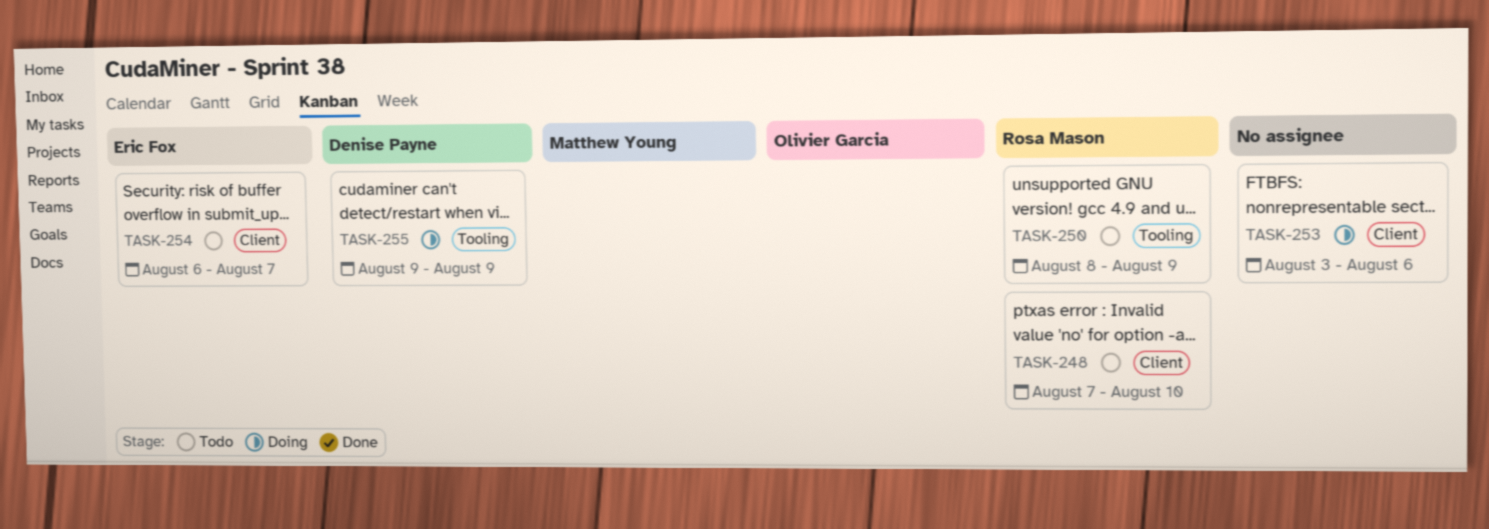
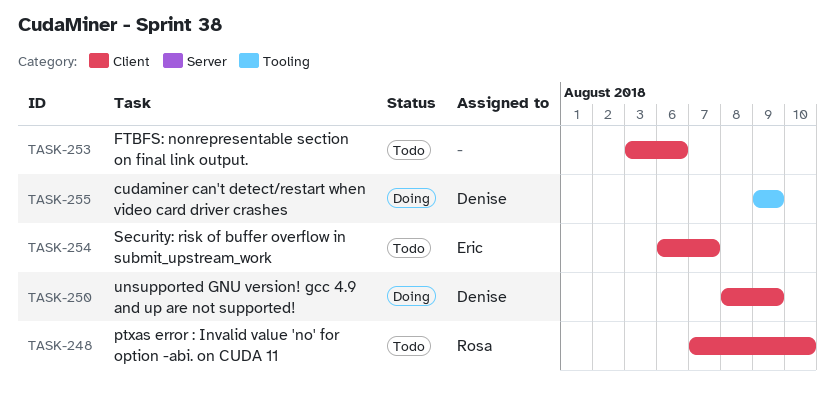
TASK-250, status: Todo -> Doing
TASK-250, owner: Rosa Mason -> Denise Payne
TASK-250, label: Tooling -> Client
TASK-253, status: Doing -> Todo

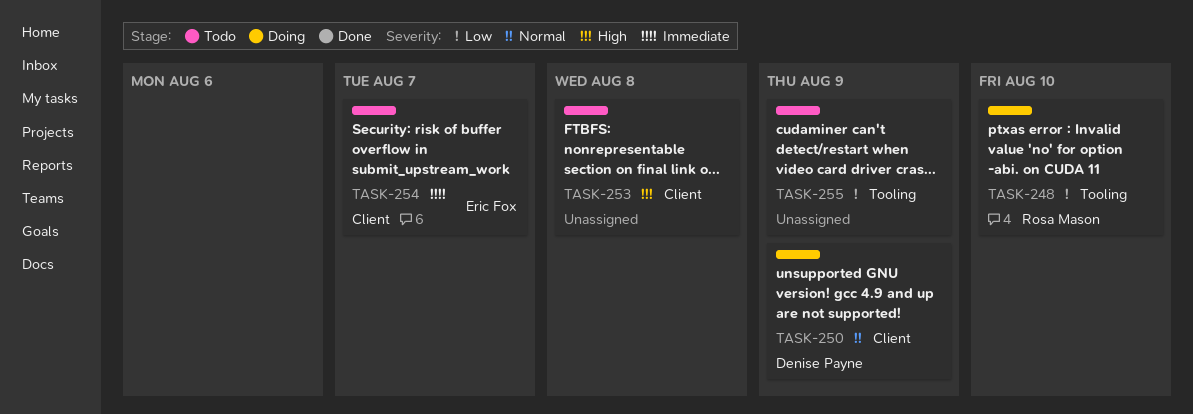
TASK-248, status: Todo -> Doing
TASK-248, label: Client -> Tooling
TASK-253, due: Aug 6 -> Aug 8
TASK-255, status: Doing -> Todo
TASK-255, owner: Denise Payne -> none

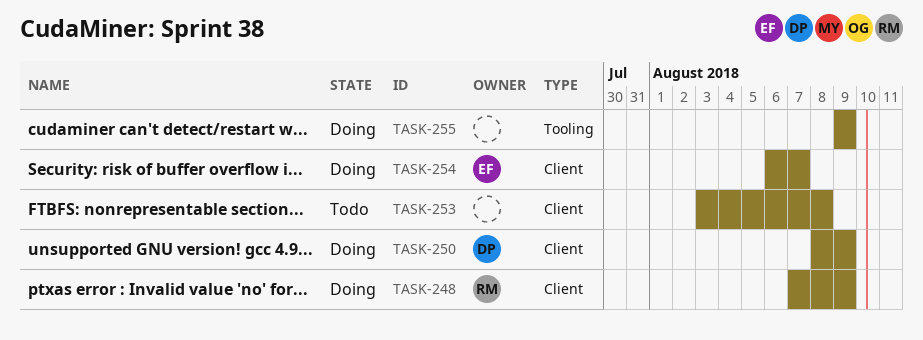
TASK-248, label: Tooling -> Client
TASK-248, due: Aug 10 -> Aug 9
TASK-254, status: Todo -> Doing
TASK-255, status: Todo -> Doing

